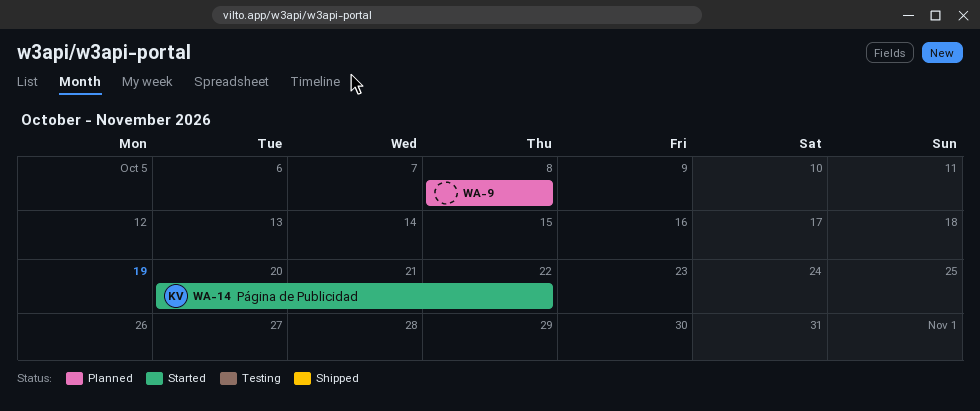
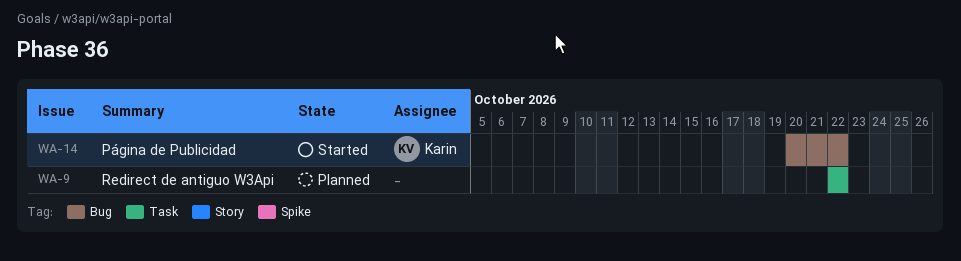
WA-9, start: Oct 8 -> Oct 22
WA-9, due: Oct 8 -> Oct 22

